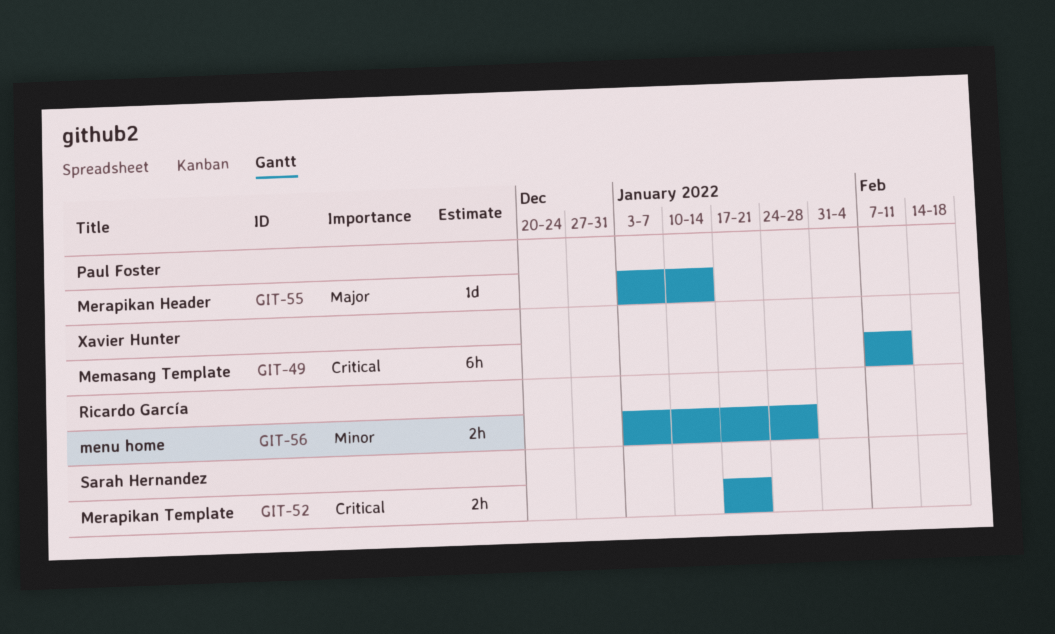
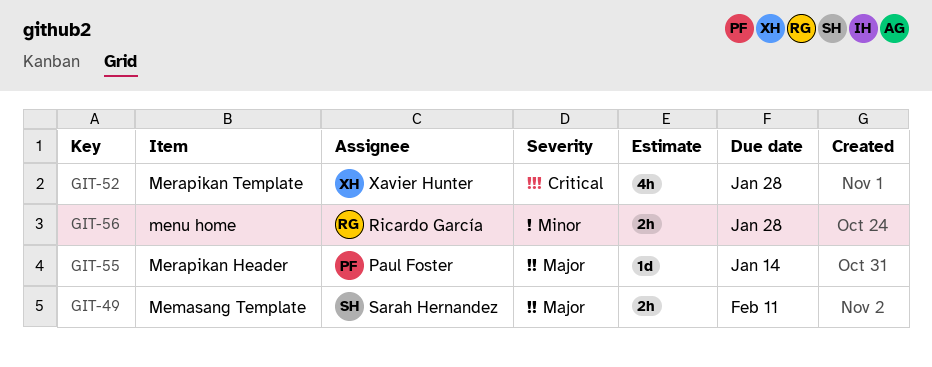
GIT-49, owner: Xavier Hunter -> Sarah Hernandez
GIT-49, priority: Critical -> Major
GIT-49, estimate: 6h -> 2h
GIT-52, owner: Sarah Hernandez -> Xavier Hunter
GIT-52, estimate: 2h -> 4h
GIT-52, due: Jan 21 -> Jan 28

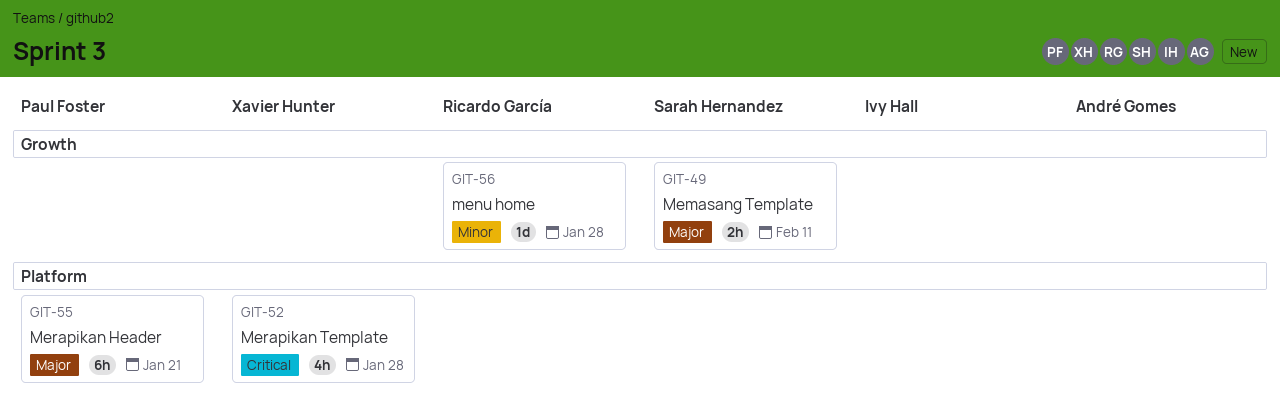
GIT-55, estimate: 1d -> 6h
GIT-55, due: Jan 14 -> Jan 21
GIT-56, estimate: 2h -> 1d

